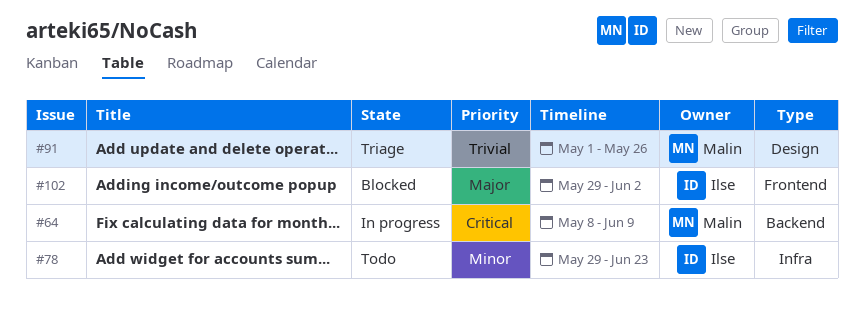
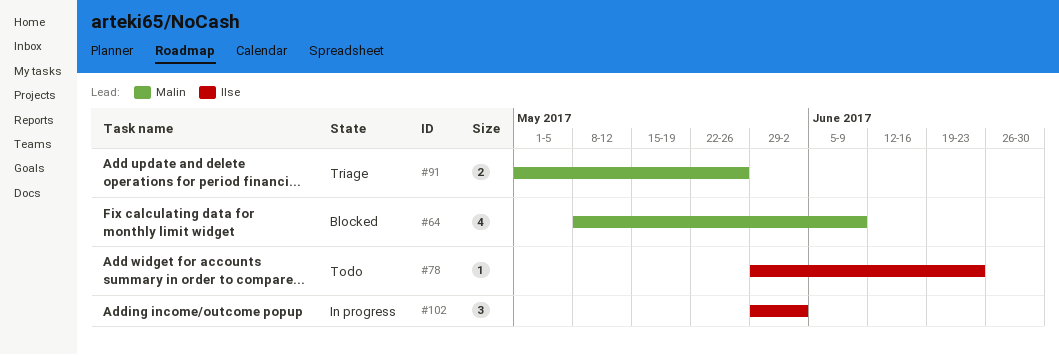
#64, status: In progress -> Blocked
#102, status: Blocked -> In progress

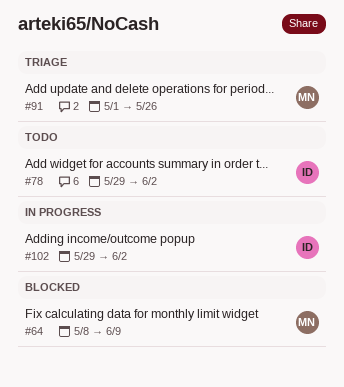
#78, due: Jun 23 -> Jun 2

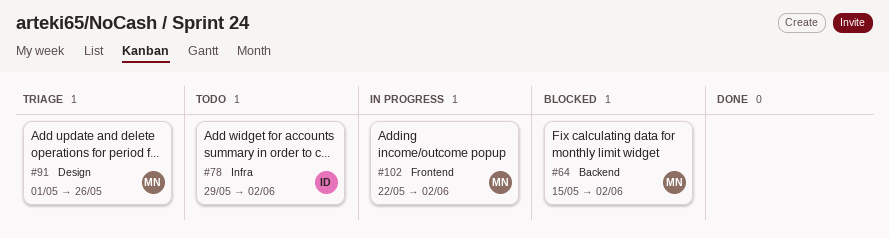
#64, start: May 8 -> May 15
#64, due: Jun 9 -> Jun 2
#102, owner: ID -> MN
#102, start: May 29 -> May 22

